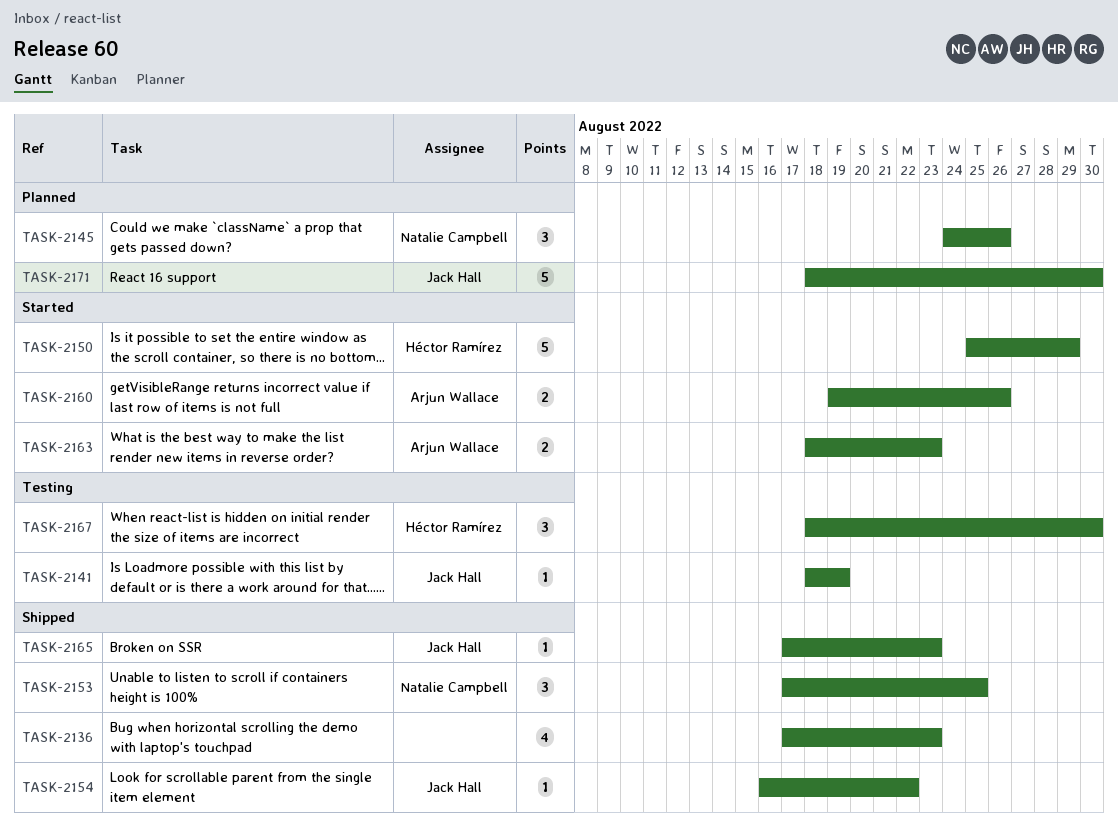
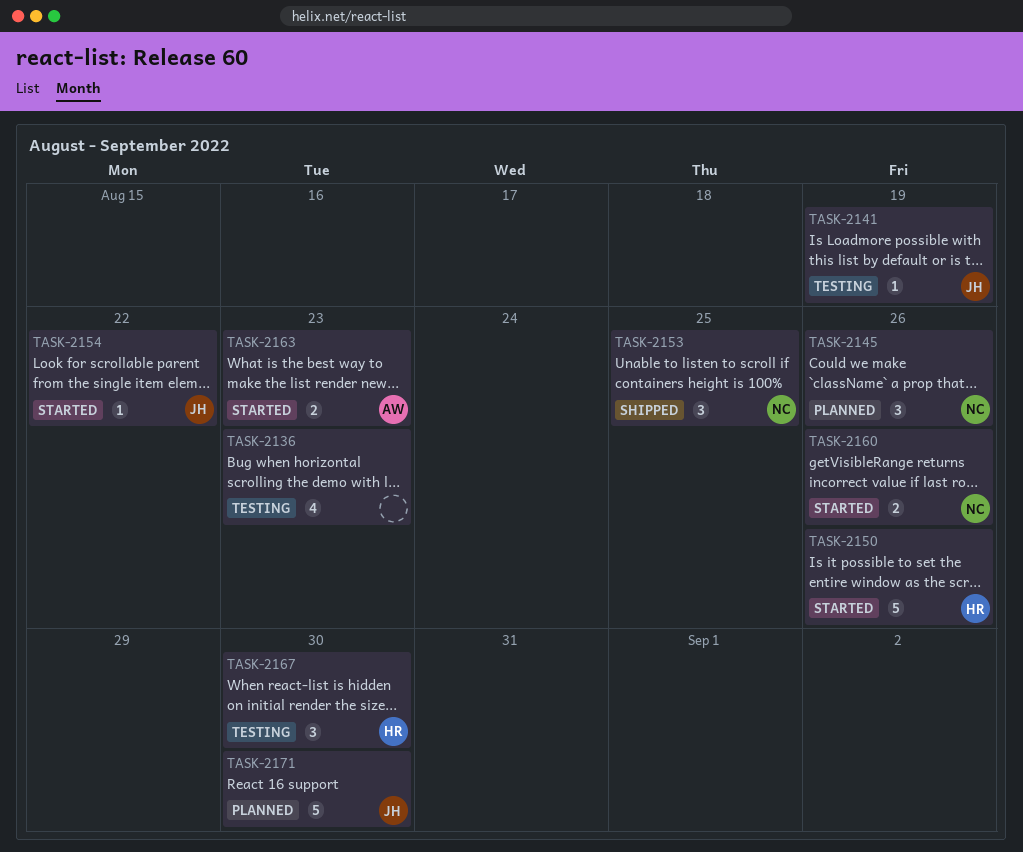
TASK-2136, status: Shipped -> Testing
TASK-2150, due: Aug 29 -> Aug 26
TASK-2154, status: Shipped -> Started
TASK-2160, owner: Arjun Wallace -> Natalie Campbell
TASK-2165: present -> none

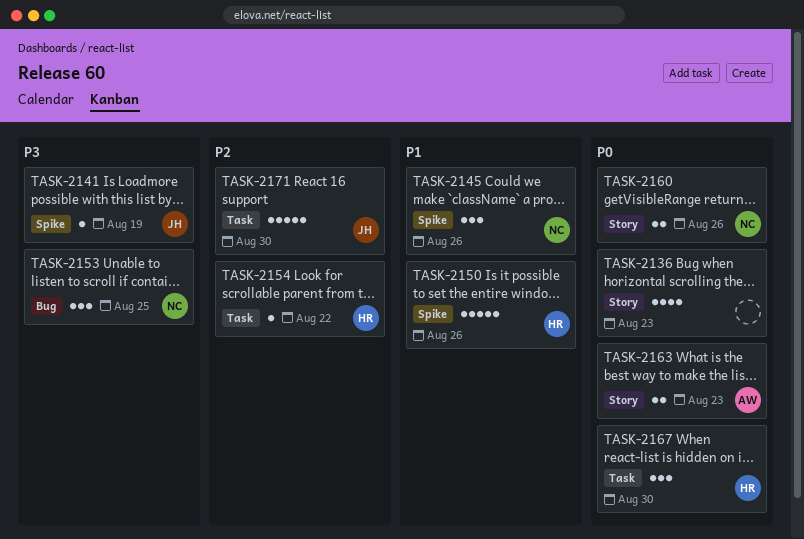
TASK-2154, owner: JH -> HR

